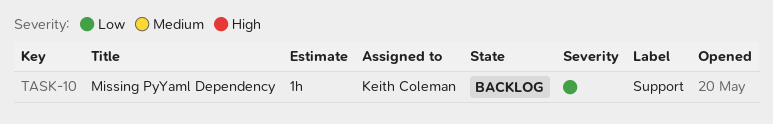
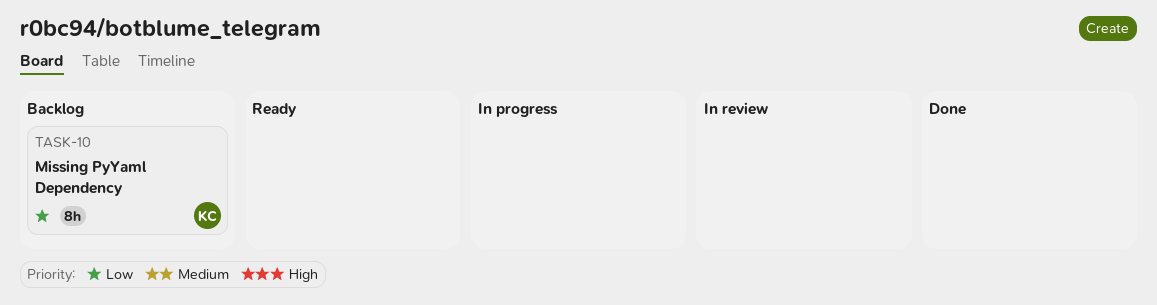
TASK-10, estimate: 1h -> 8h

